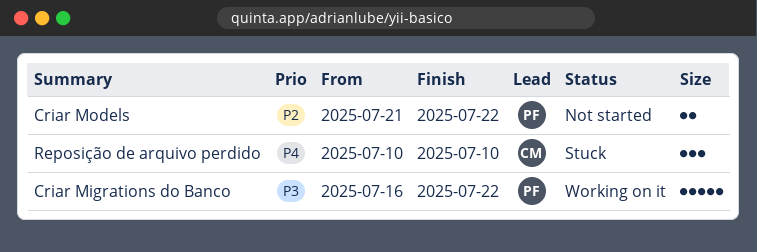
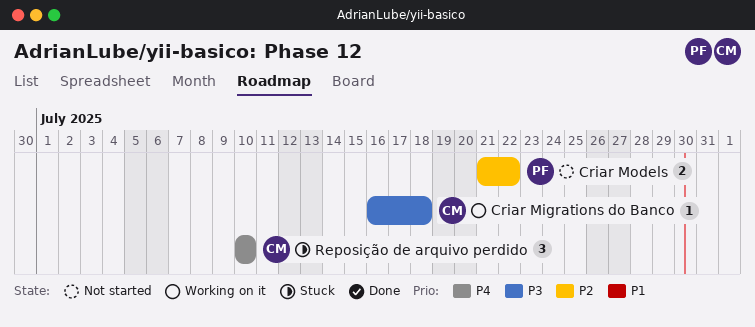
Criar Migrations do Banco, owner: PF -> CM
Criar Migrations do Banco, estimate: 5 -> 1
Criar Migrations do Banco, due: Jul 22 -> Jul 18

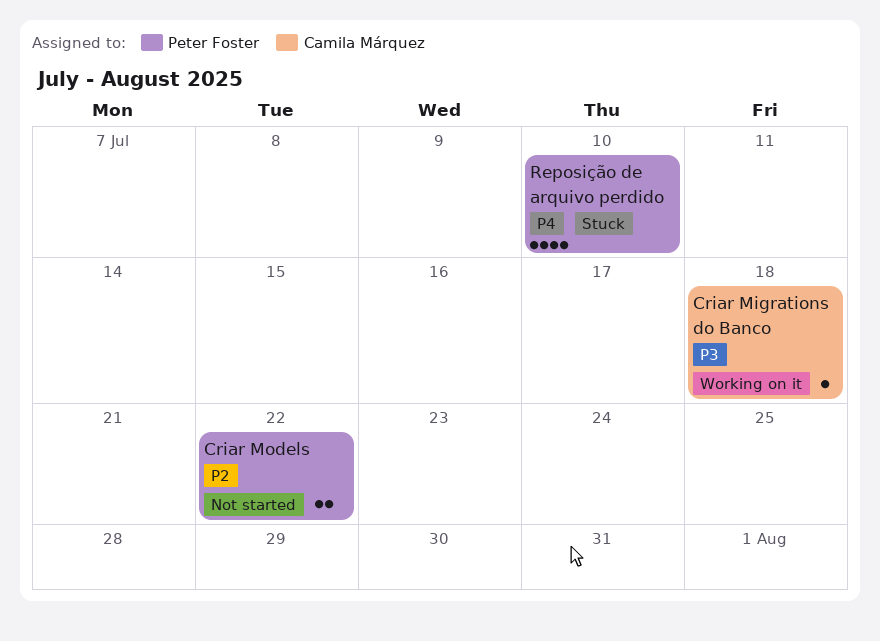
Reposição de arquivo perdido, owner: Camila Márquez -> Peter Foster
Reposição de arquivo perdido, estimate: 3 -> 4

